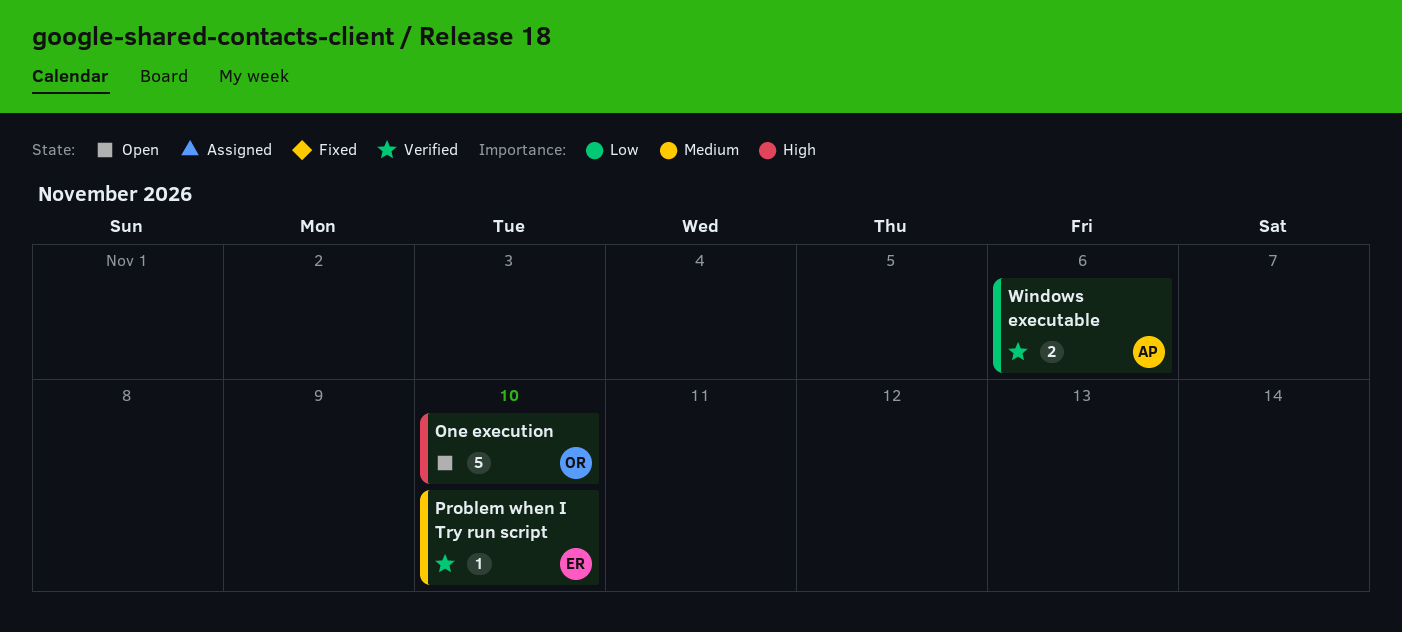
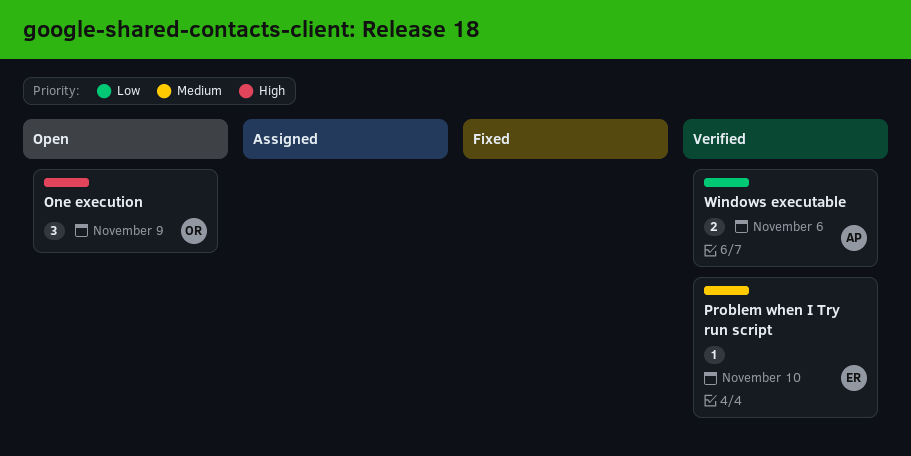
One execution, estimate: 5 -> 3
One execution, due: Nov 10 -> Nov 9

